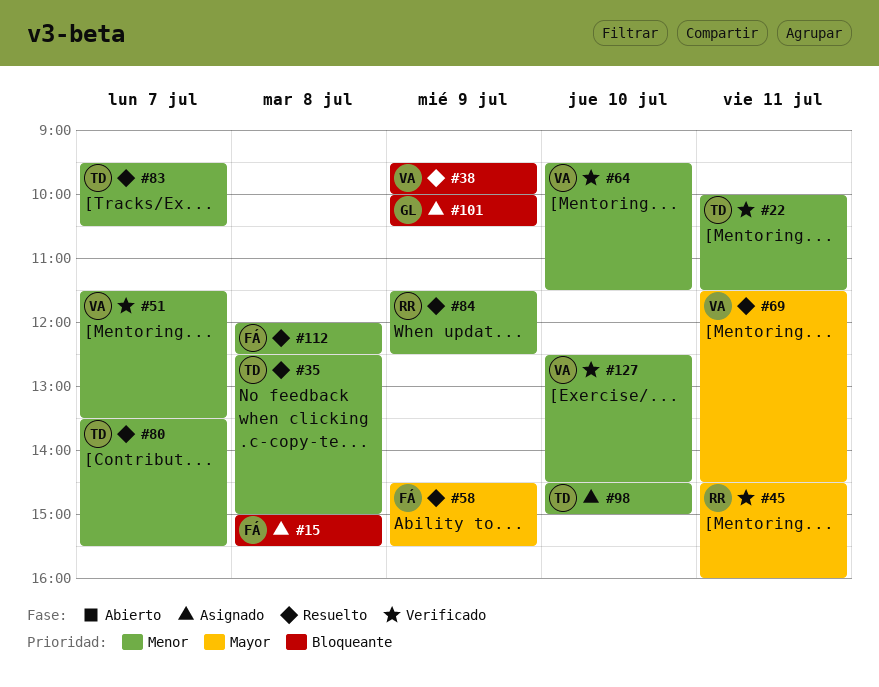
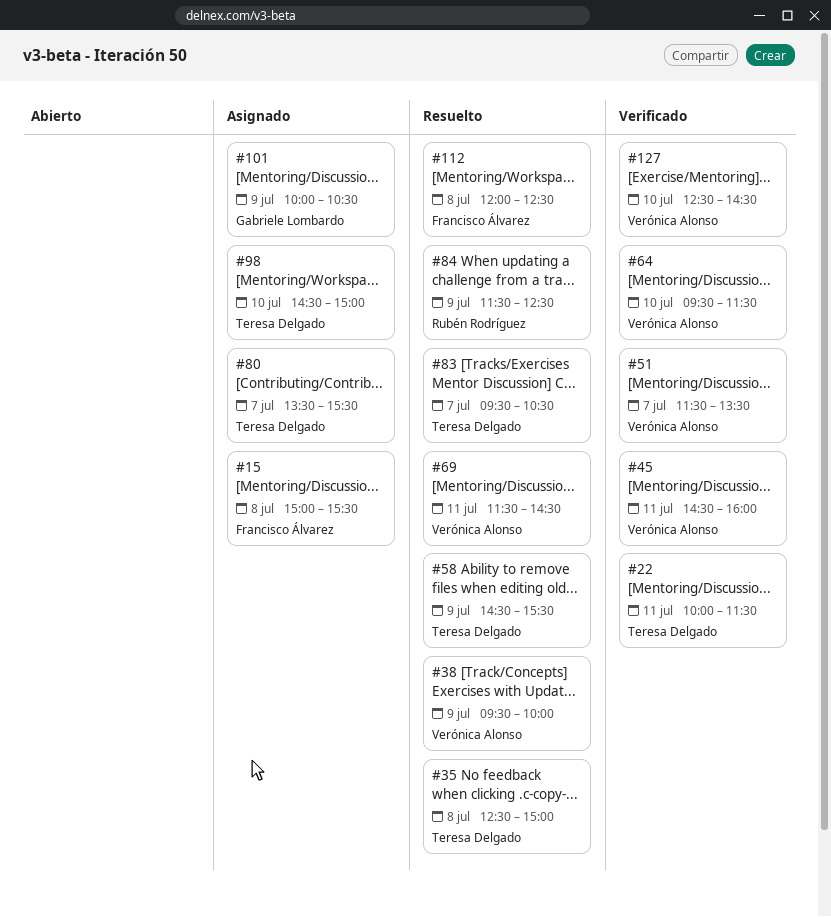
#45, owner: Rubén Rodríguez -> Verónica Alonso
#58, owner: Francisco Álvarez -> Teresa Delgado
#80, status: Resuelto -> Asignado

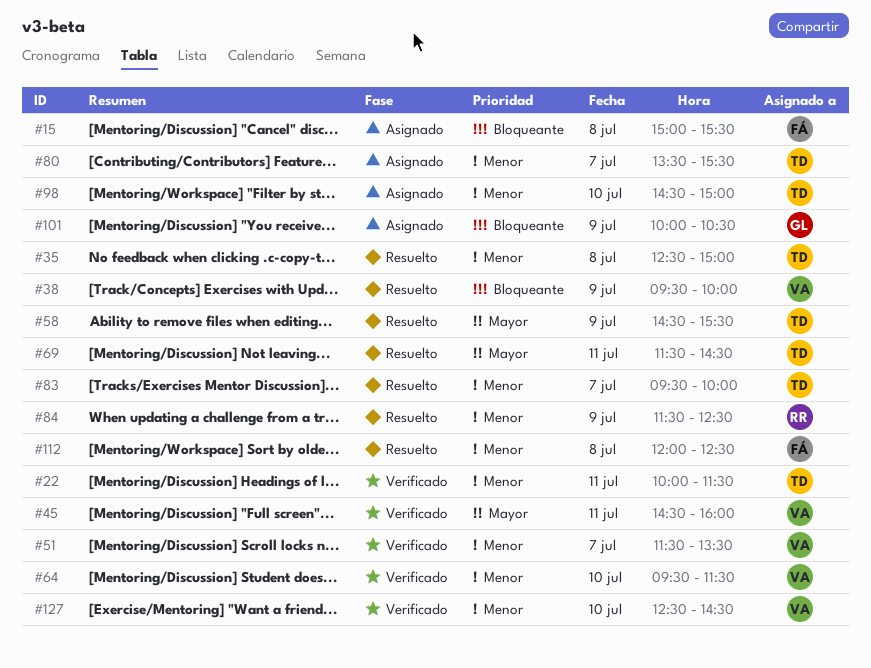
#69, owner: Verónica Alonso -> Teresa Delgado
#83, ends: 10:30 -> 10:00

